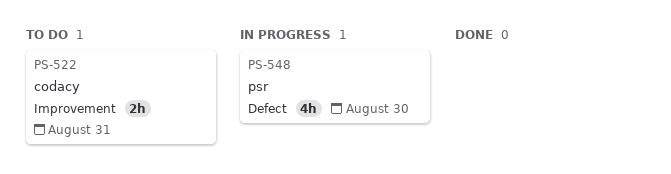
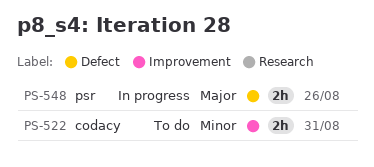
PS-548, estimate: 4h -> 2h
PS-548, due: Aug 30 -> Aug 26

